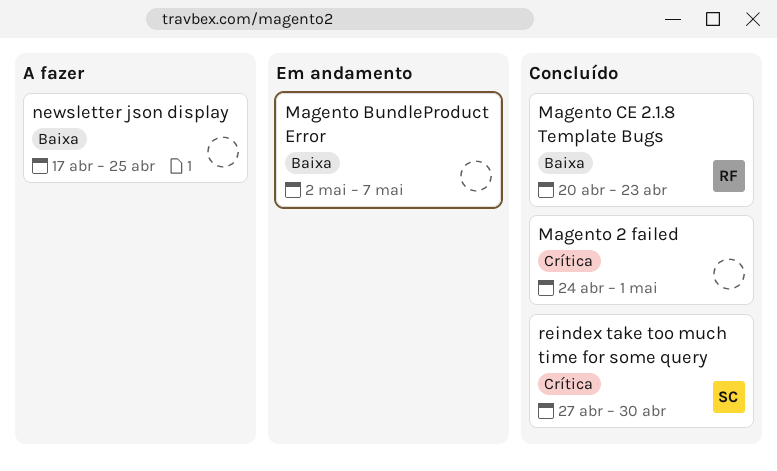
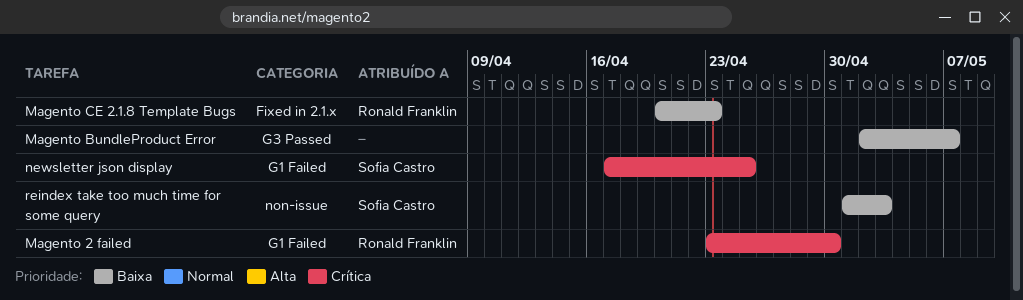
Magento 2 failed, owner: none -> Ronald Franklin
Magento 2 failed, start: Apr 24 -> Apr 23
Magento 2 failed, due: May 1 -> Apr 30
newsletter json display, owner: none -> Sofia Castro
newsletter json display, priority: Baixa -> Crítica
reindex take too much time for some query, priority: Crítica -> Baixa
reindex take too much time for some query, start: Apr 27 -> May 1
reindex take too much time for some query, due: Apr 30 -> May 3

